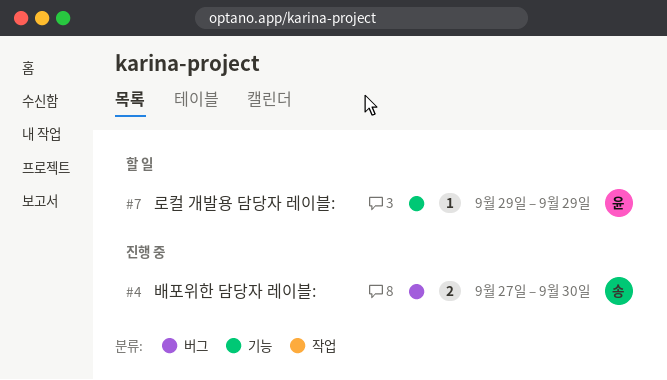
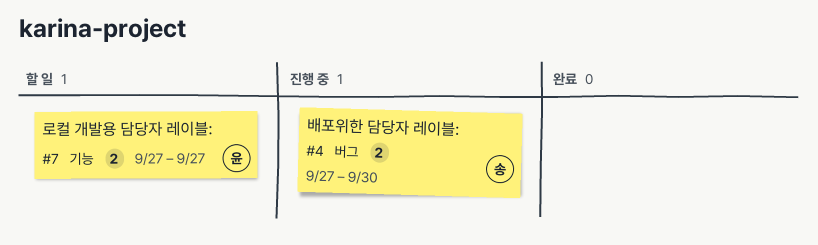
#7, estimate: 1 -> 2
#7, start: Sep 29 -> Sep 27
#7, due: Sep 29 -> Sep 27

